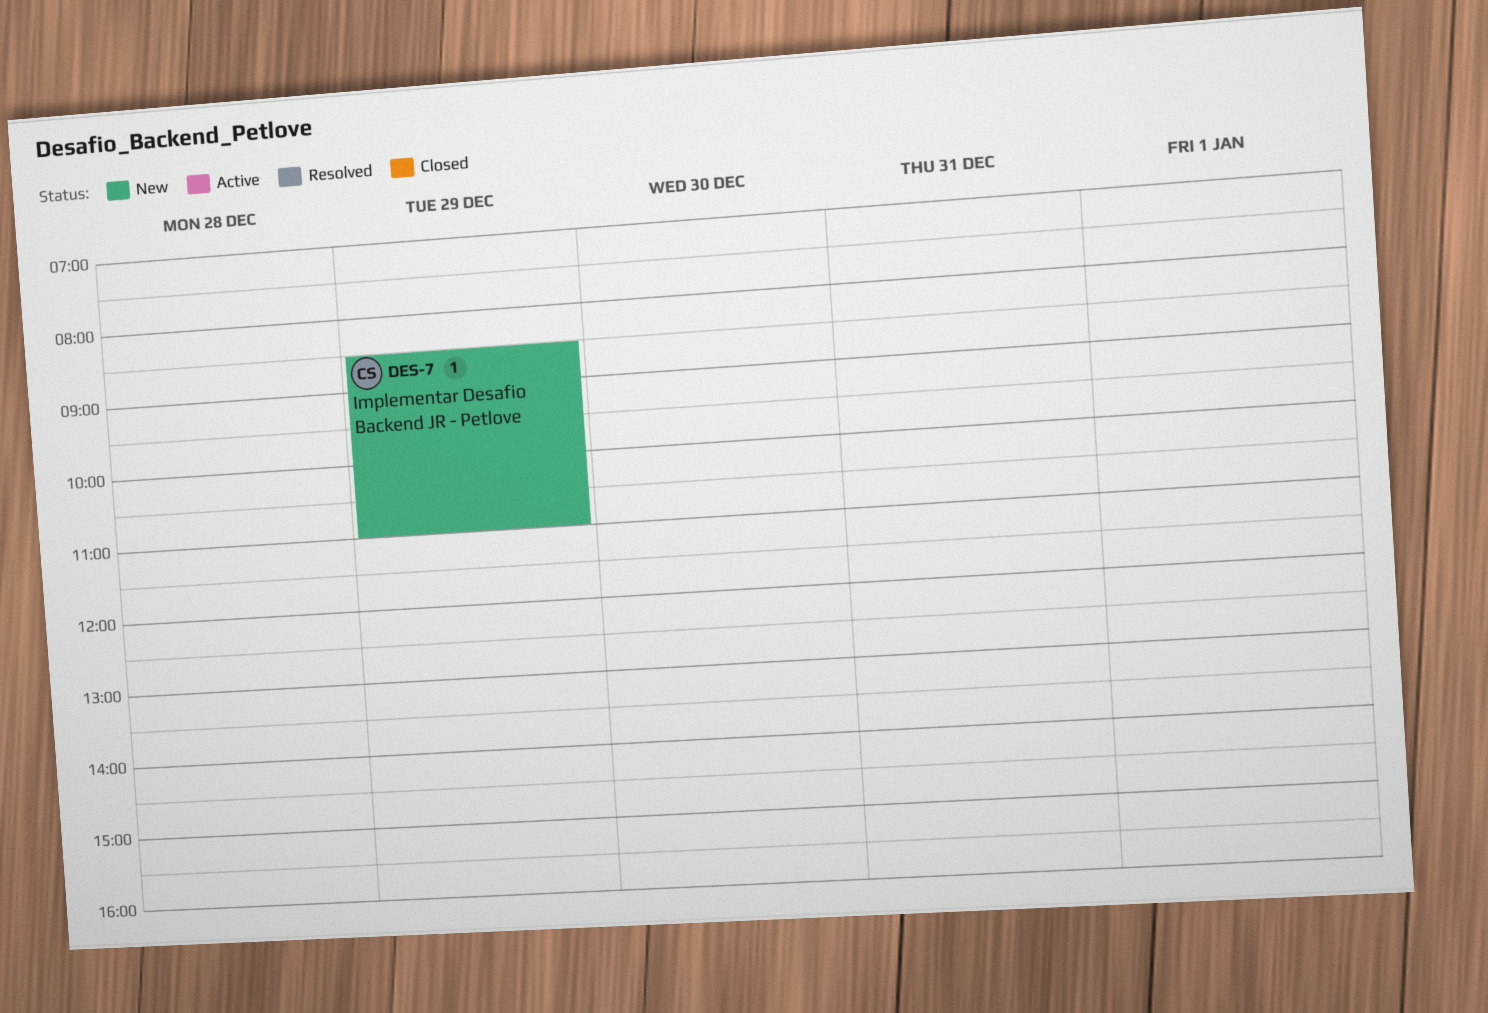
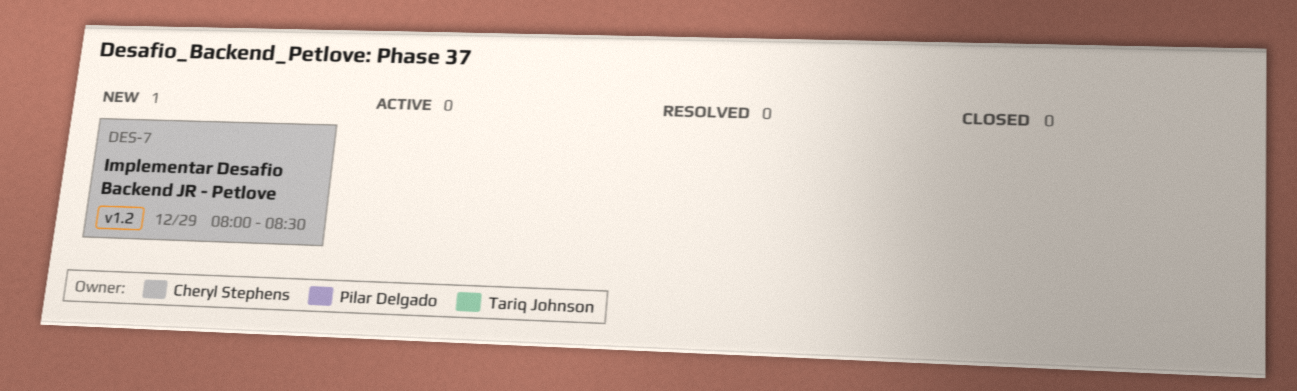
DES-7, begins: 08:30 -> 08:00
DES-7, ends: 11:00 -> 08:30

